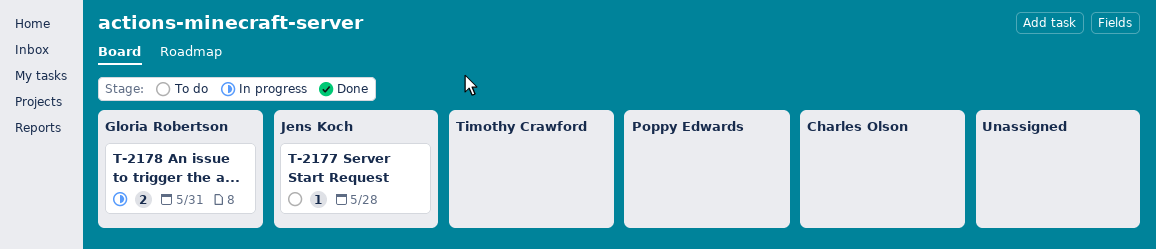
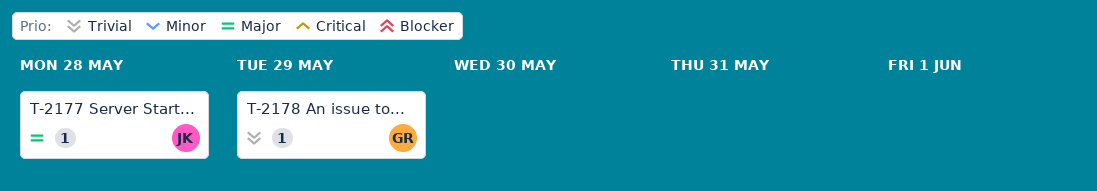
T-2178, estimate: 2 -> 1
T-2178, due: May 31 -> May 29

